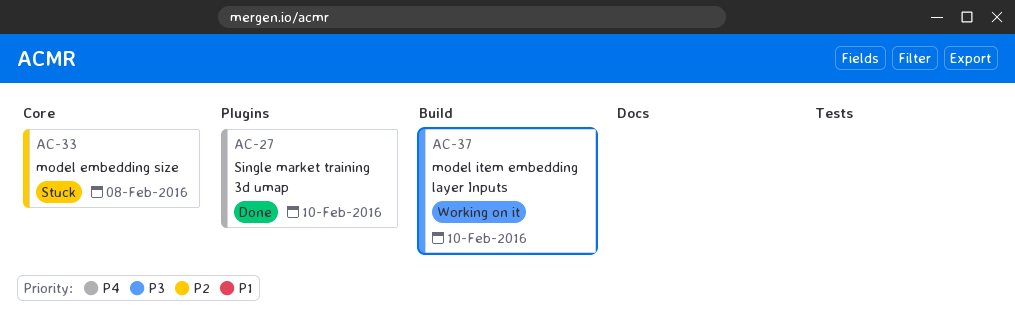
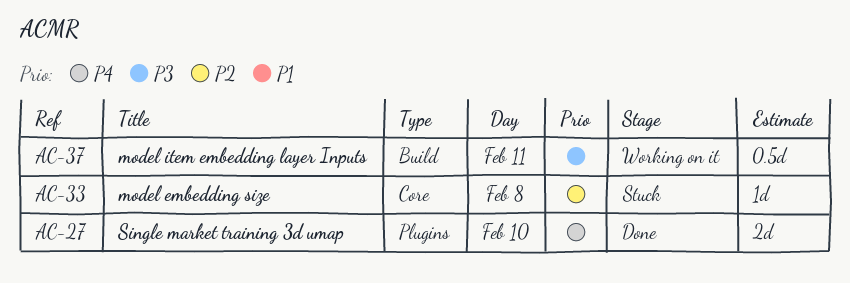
AC-37, day: Feb 10 -> Feb 11

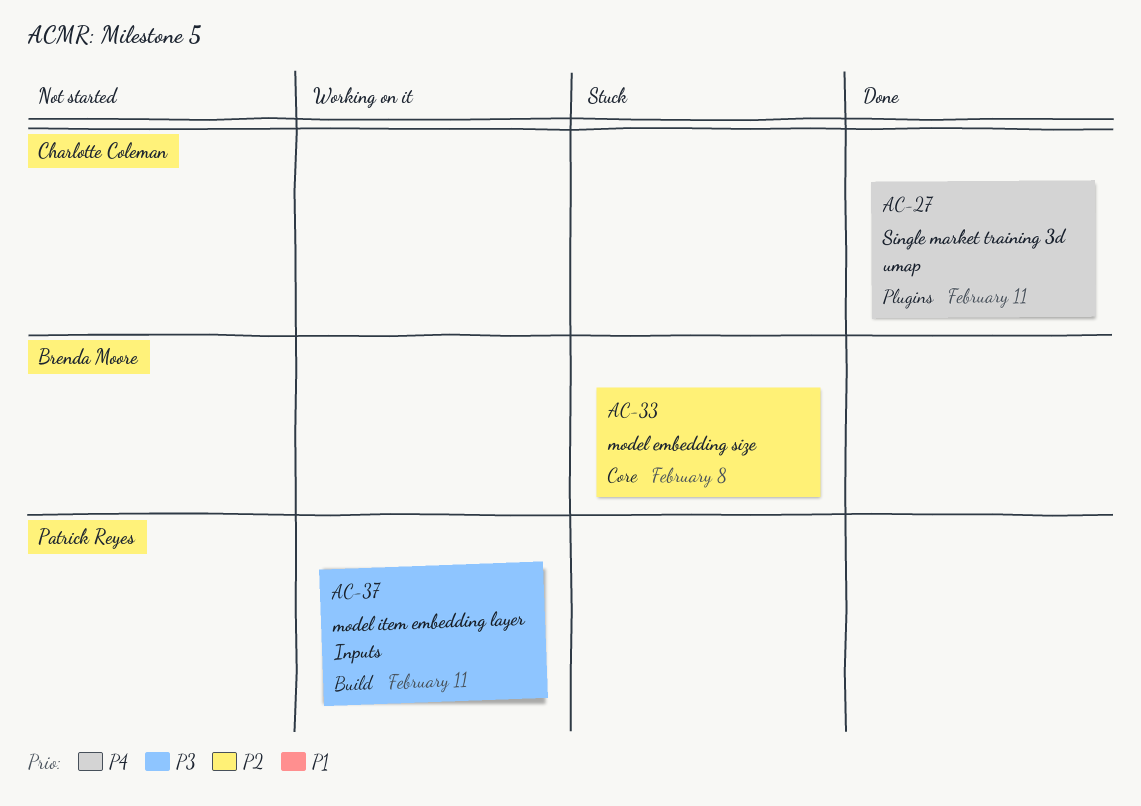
AC-27, day: Feb 10 -> Feb 11

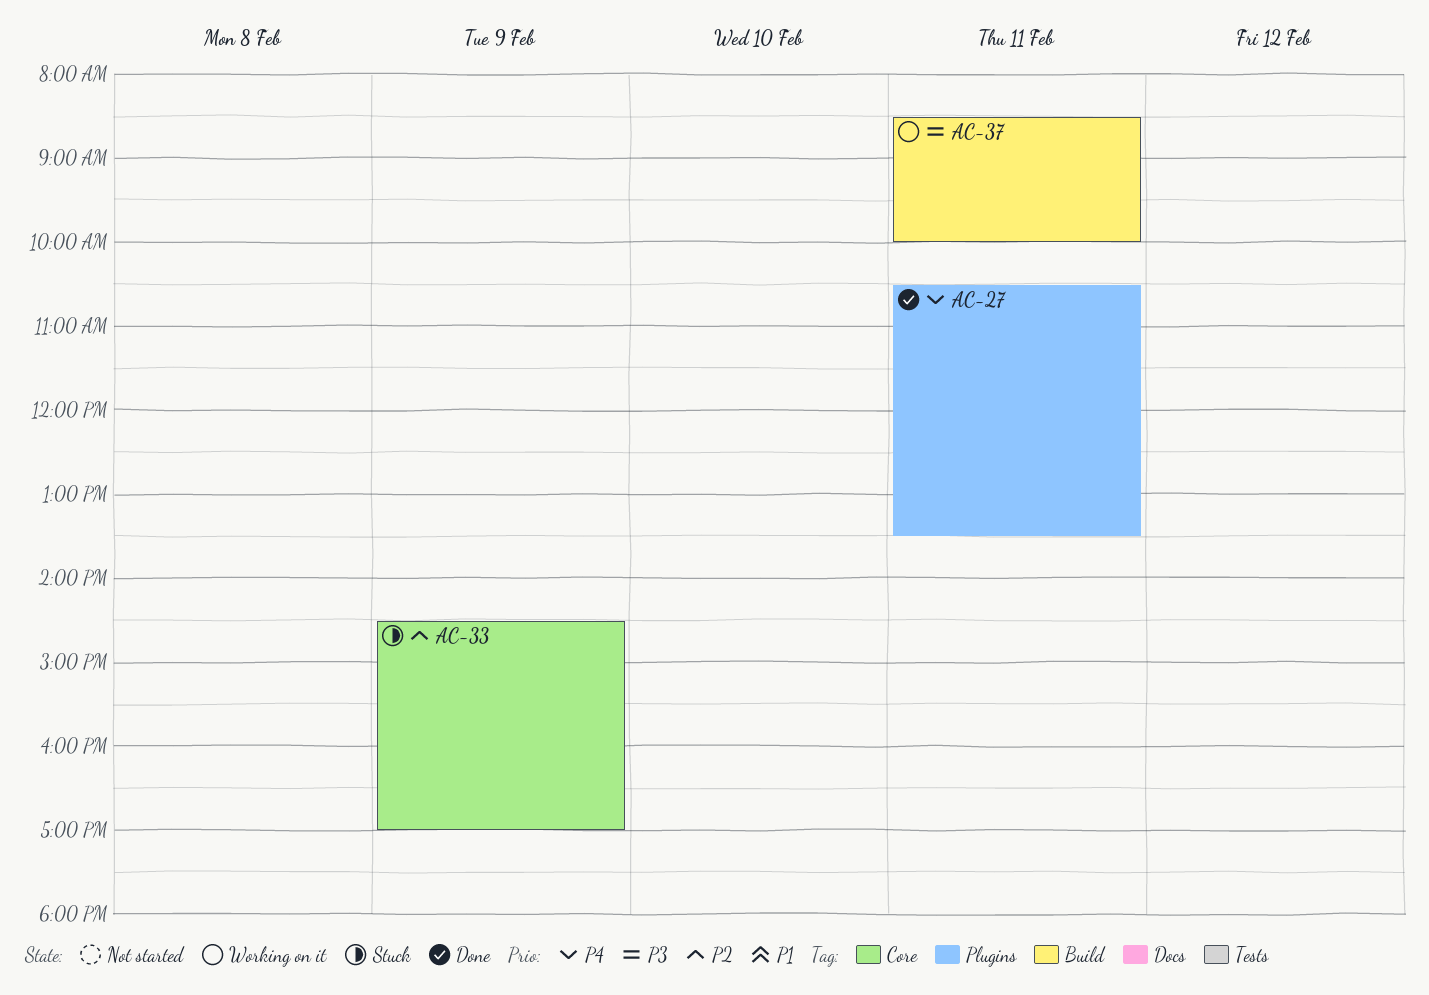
AC-33, day: Feb 8 -> Feb 9

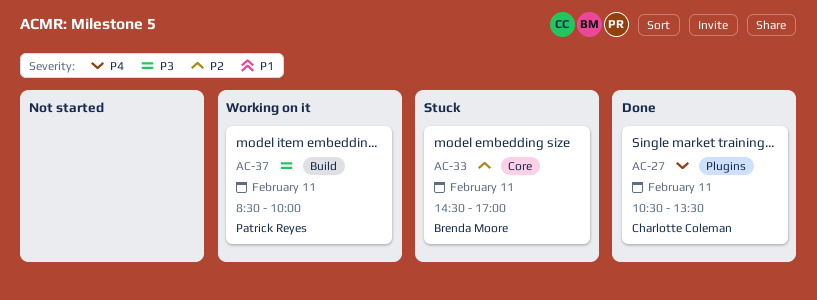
AC-33, day: Feb 9 -> Feb 11

